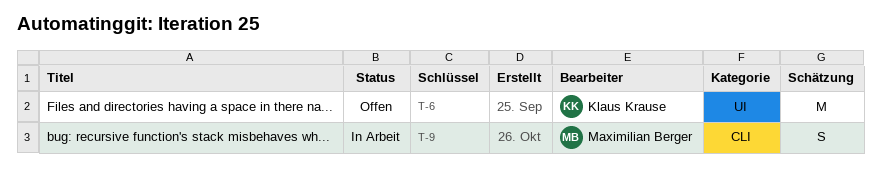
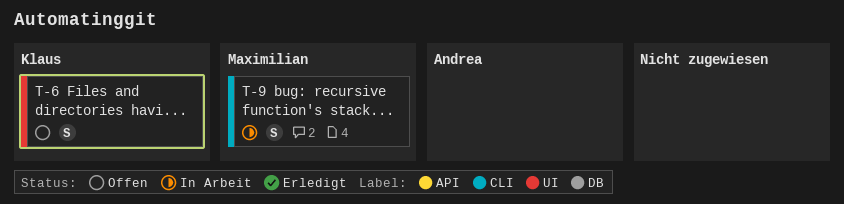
T-6, estimate: M -> S

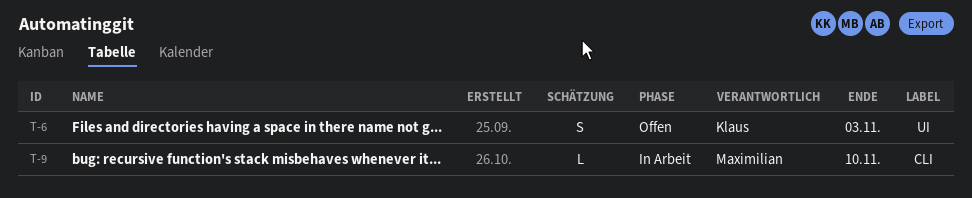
T-9, estimate: S -> L

